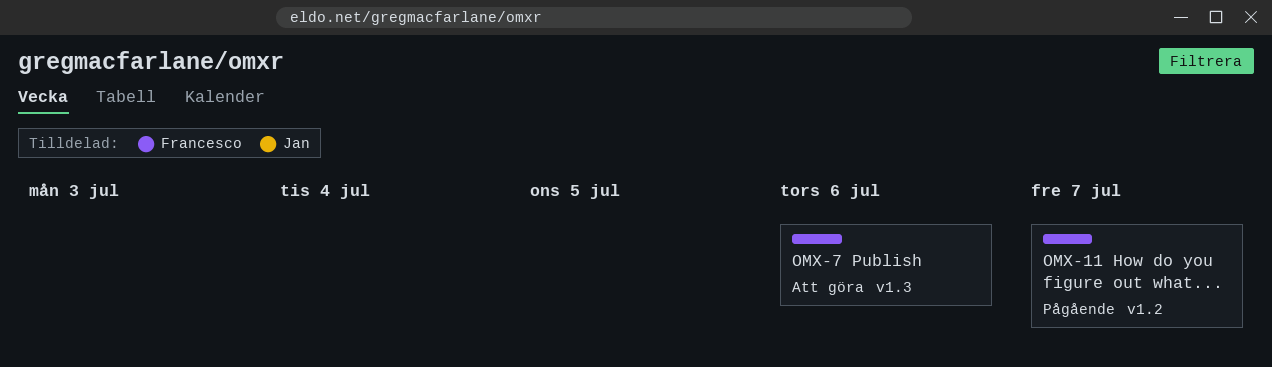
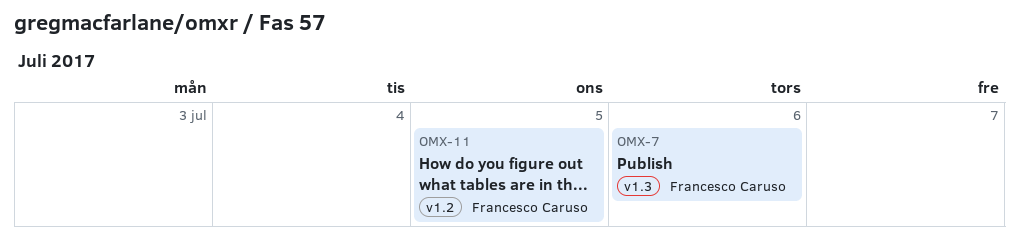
OMX-11, due: Jul 7 -> Jul 5

